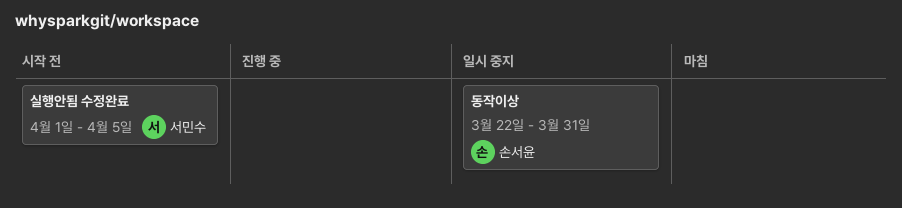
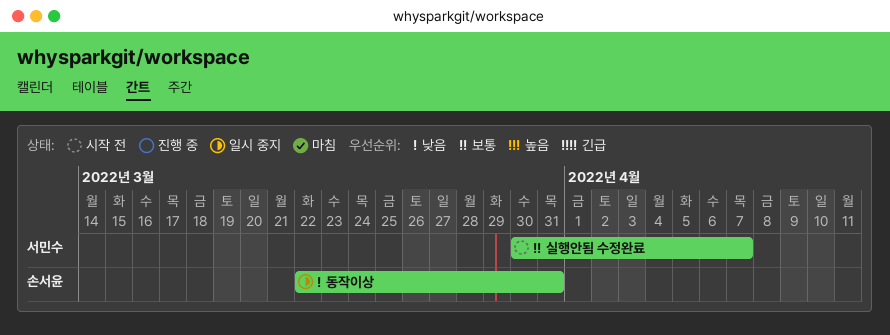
실행안됨 수정완료, start: Apr 1 -> Mar 30
실행안됨 수정완료, due: Apr 5 -> Apr 7

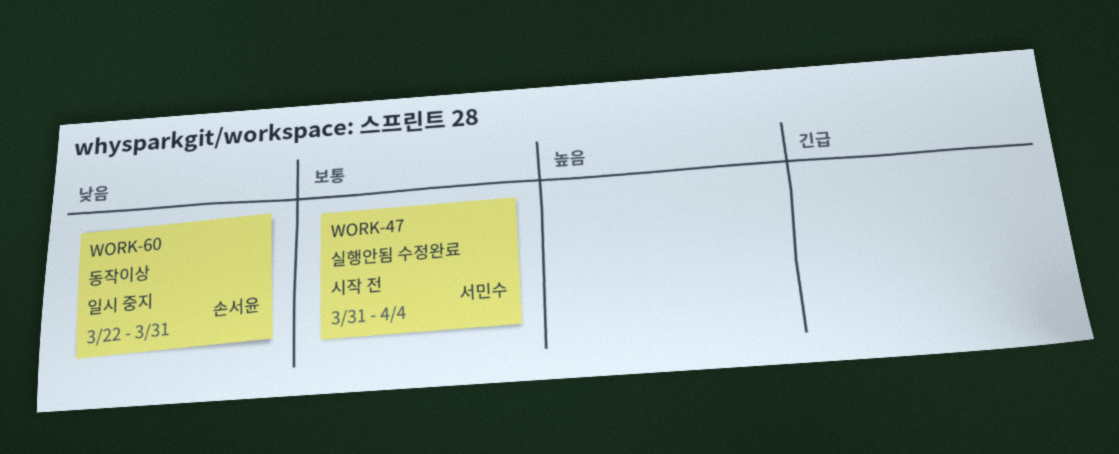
실행안됨 수정완료, start: Mar 30 -> Mar 31
실행안됨 수정완료, due: Apr 7 -> Apr 4

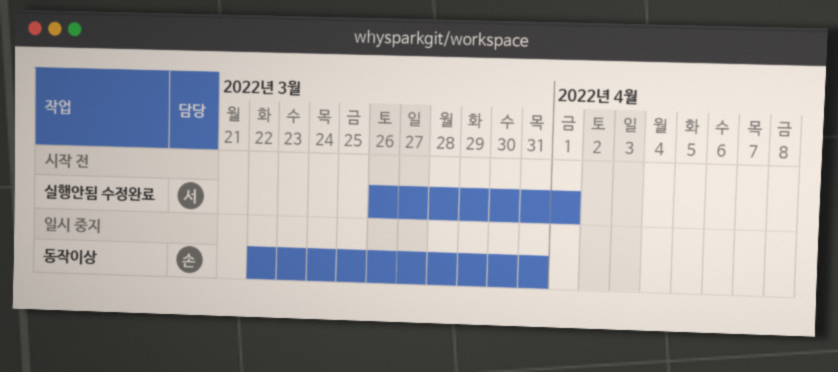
실행안됨 수정완료, start: Mar 31 -> Mar 26
실행안됨 수정완료, due: Apr 4 -> Apr 1

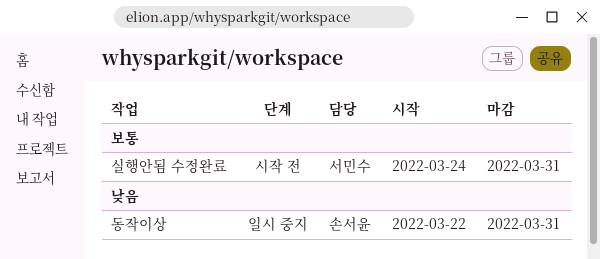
실행안됨 수정완료, start: Mar 26 -> Mar 24
실행안됨 수정완료, due: Apr 1 -> Mar 31

